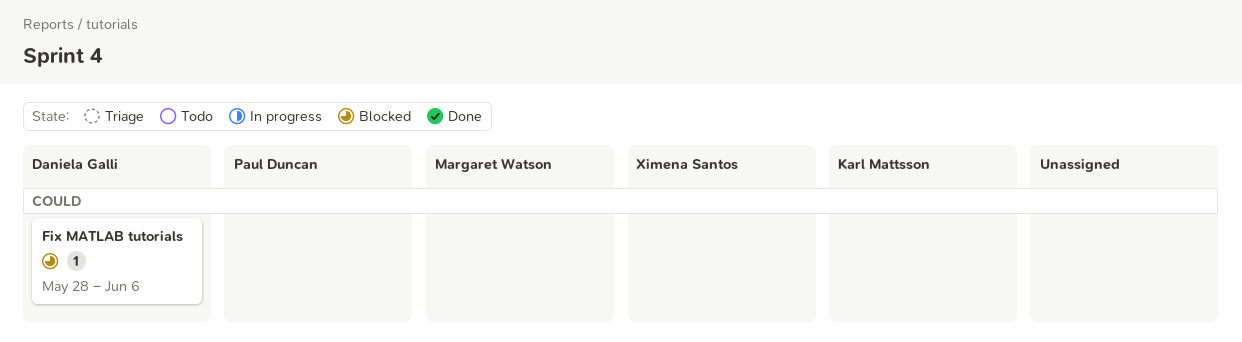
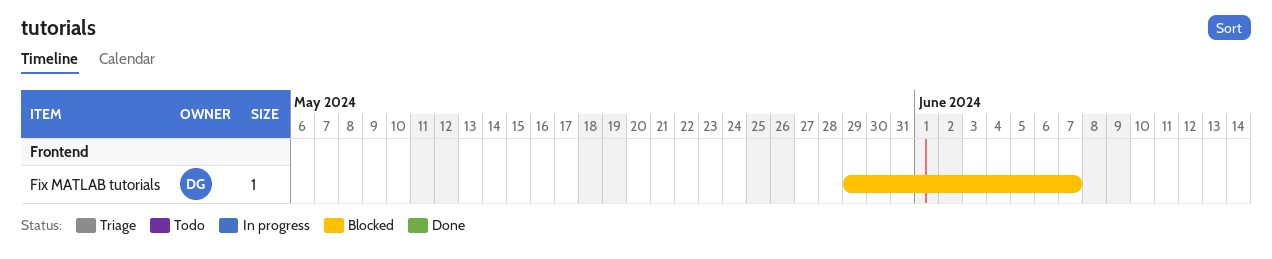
Fix MATLAB tutorials, start: May 28 -> May 29
Fix MATLAB tutorials, due: Jun 6 -> Jun 7

